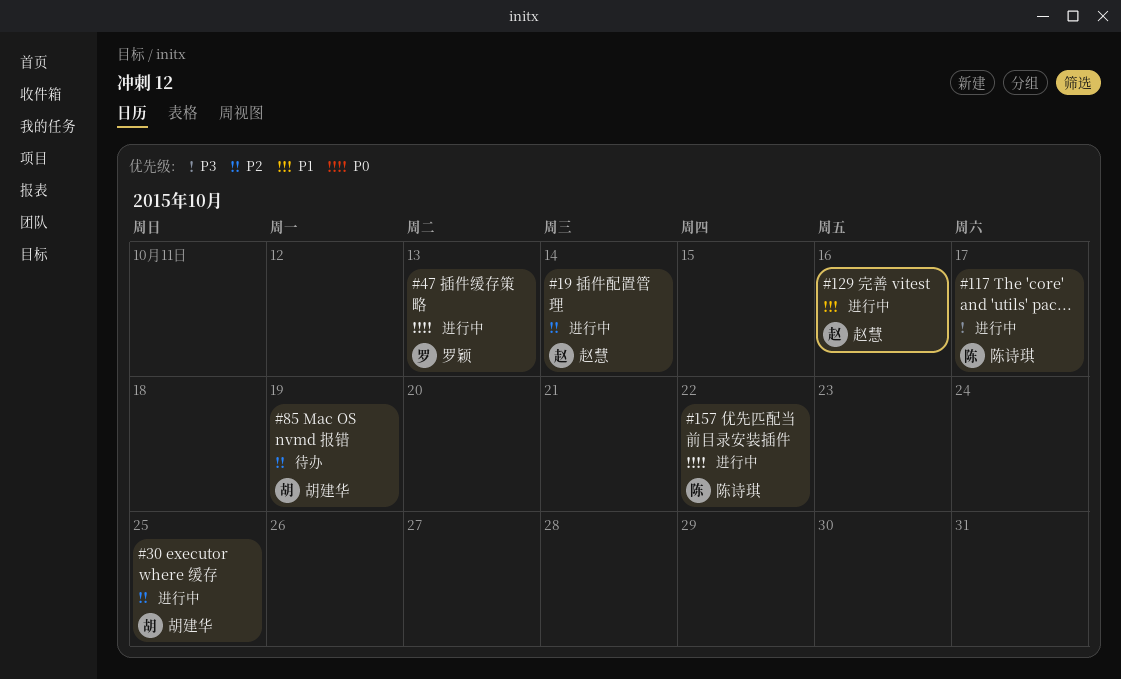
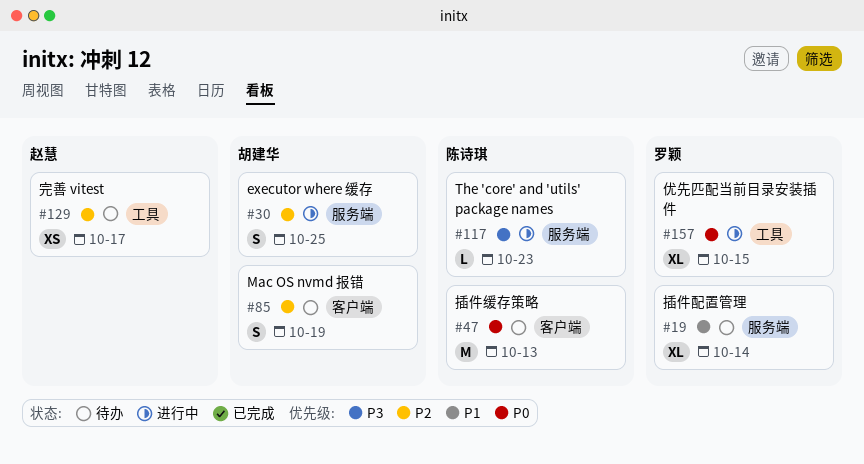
#19, status: 进行中 -> 待办
#19, owner: 赵慧 -> 罗颖
#19, priority: P2 -> P1
#47, status: 进行中 -> 待办
#47, owner: 罗颖 -> 陈诗琪
#117, due: Oct 17 -> Oct 23
#129, status: 进行中 -> 待办
#129, priority: P1 -> P2
#129, due: Oct 16 -> Oct 17
#157, owner: 陈诗琪 -> 罗颖
#157, due: Oct 22 -> Oct 15

